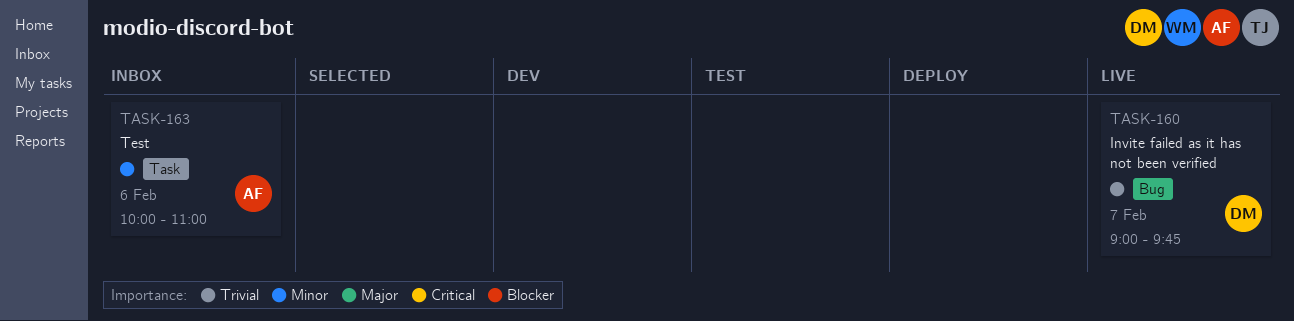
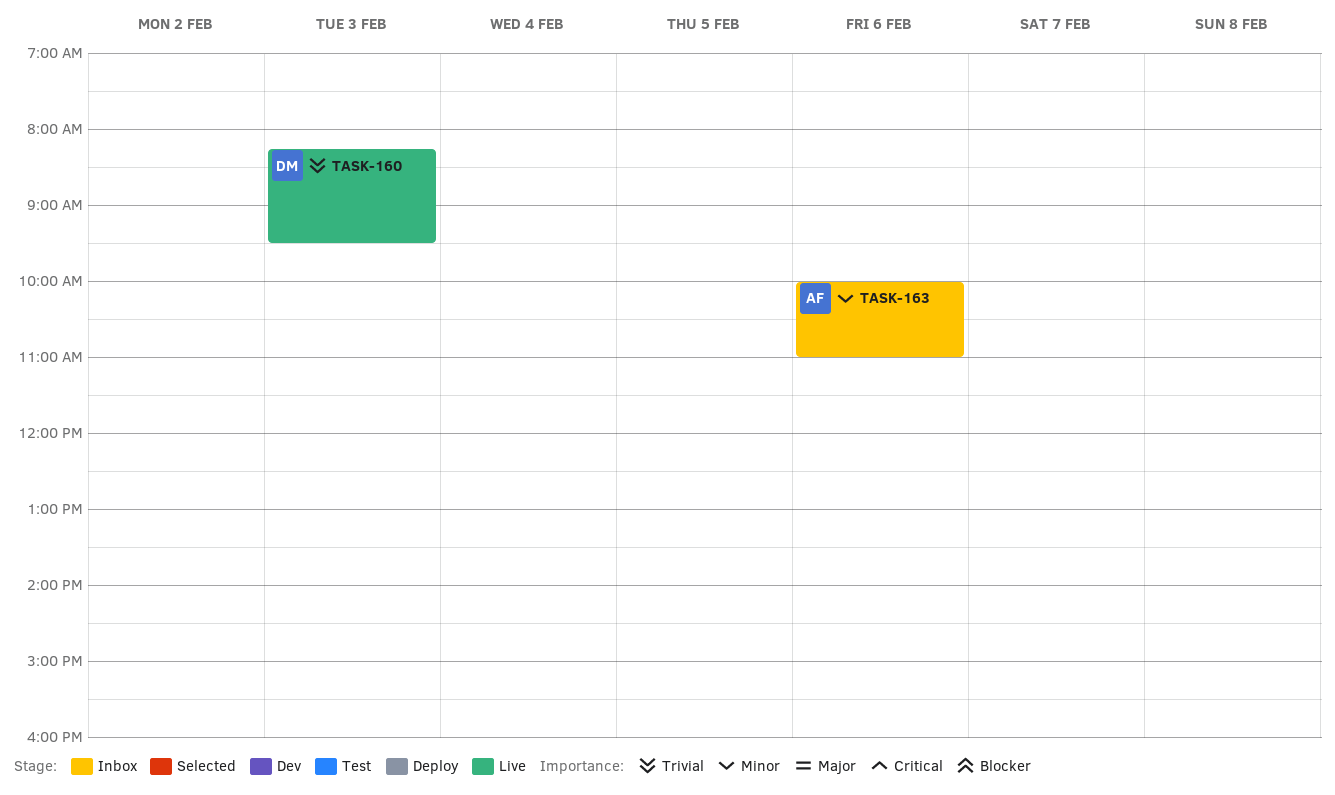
TASK-160, day: Feb 7 -> Feb 3
TASK-160, begins: 09:00 -> 08:15
TASK-160, ends: 09:45 -> 09:30

